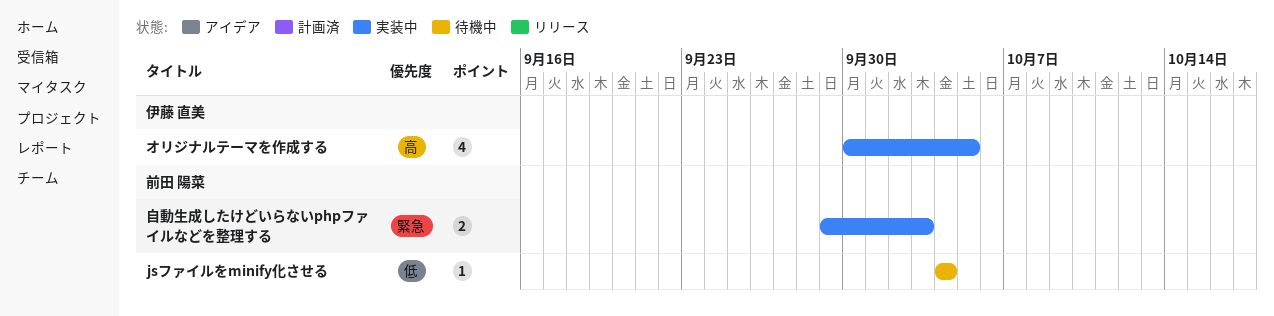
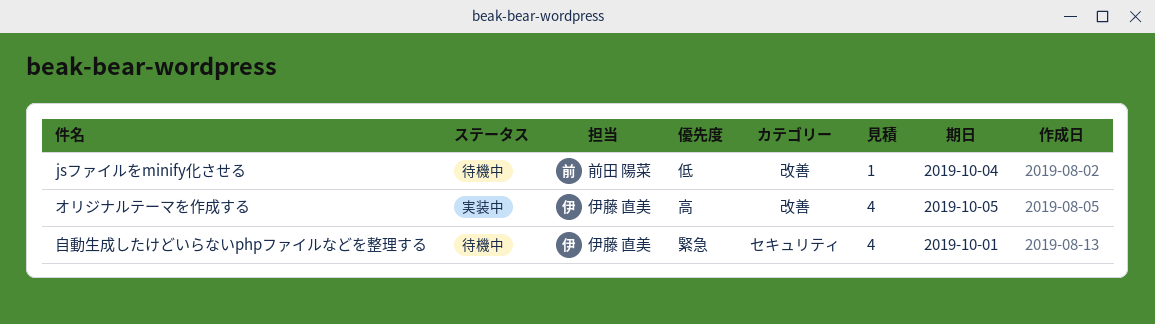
自動生成したけどいらないphpファイルなどを整理する, status: 実装中 -> 待機中
自動生成したけどいらないphpファイルなどを整理する, owner: 前田 陽菜 -> 伊藤 直美
自動生成したけどいらないphpファイルなどを整理する, estimate: 2 -> 4
自動生成したけどいらないphpファイルなどを整理する, due: Oct 3 -> Oct 1

